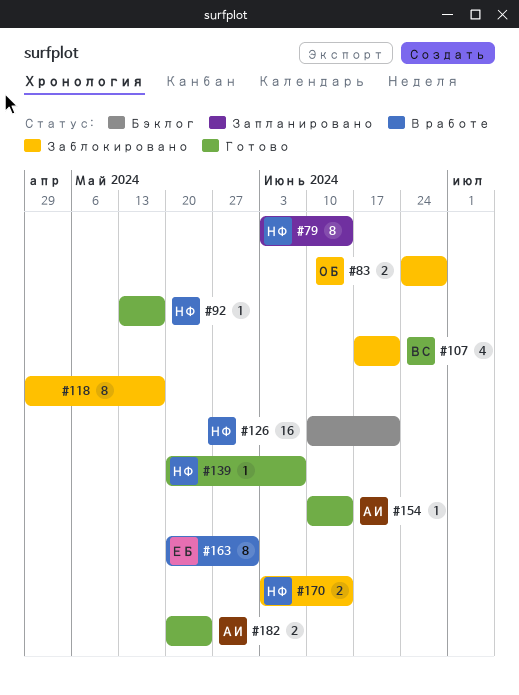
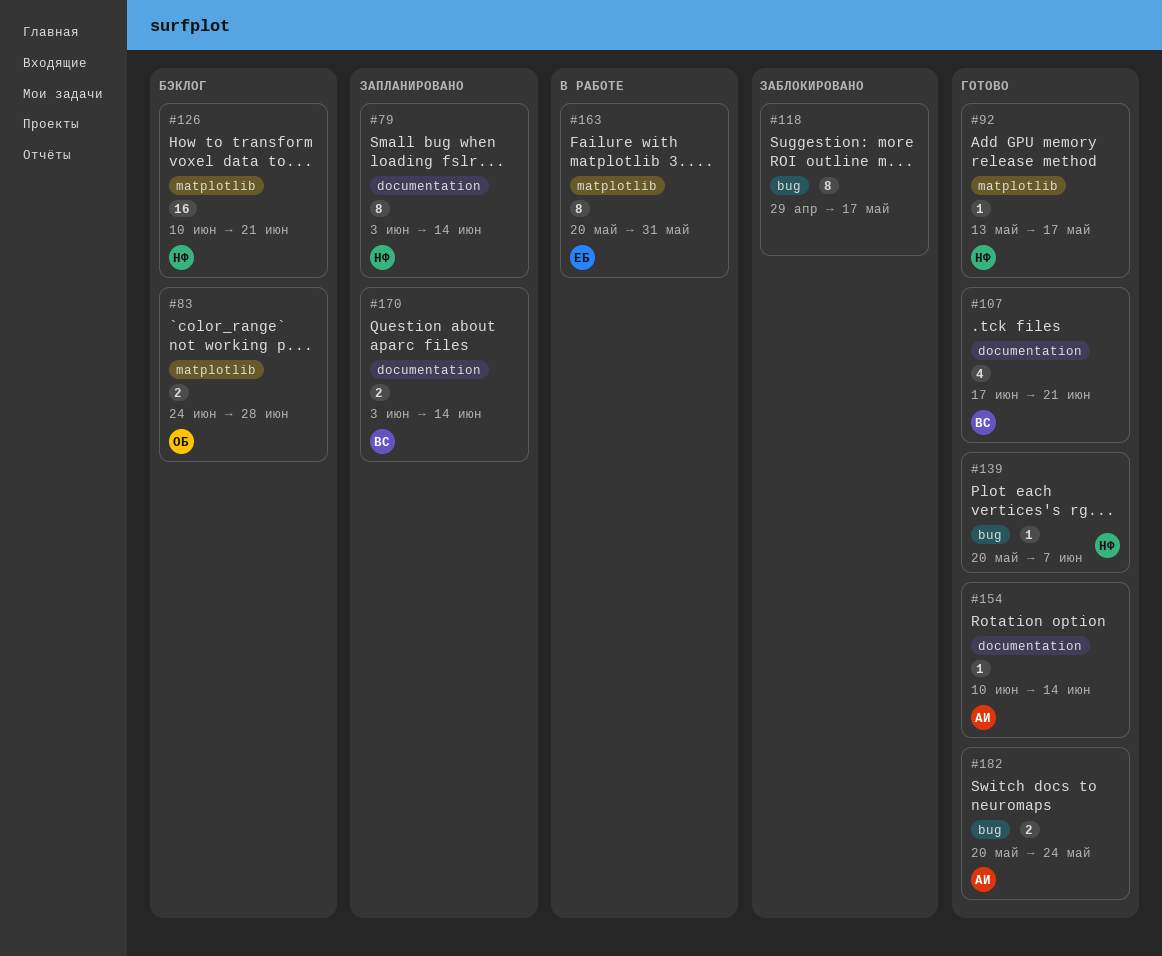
#83, status: Заблокировано -> Бэклог
#107, status: Заблокировано -> Готово
#170, status: Заблокировано -> Запланировано
#170, owner: НФ -> ВС

